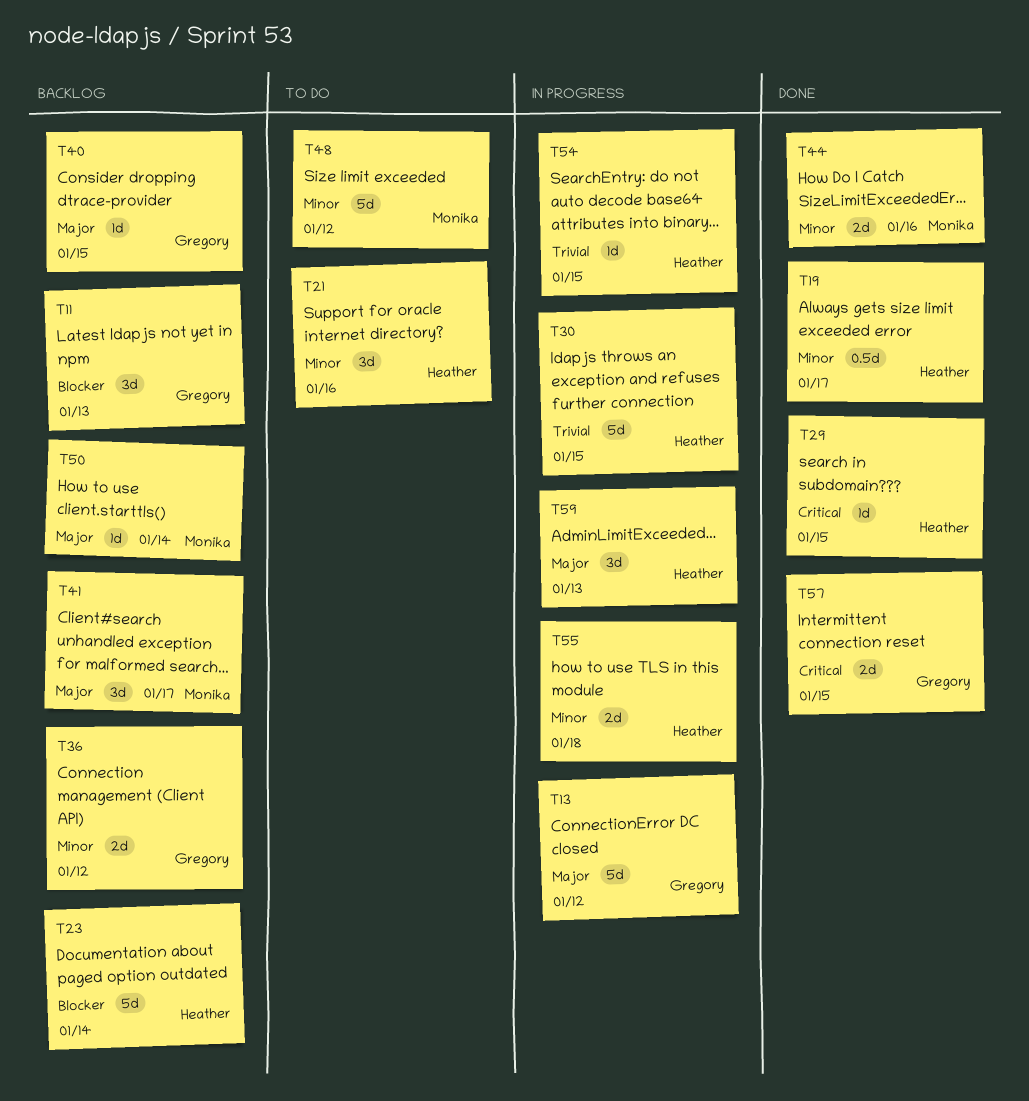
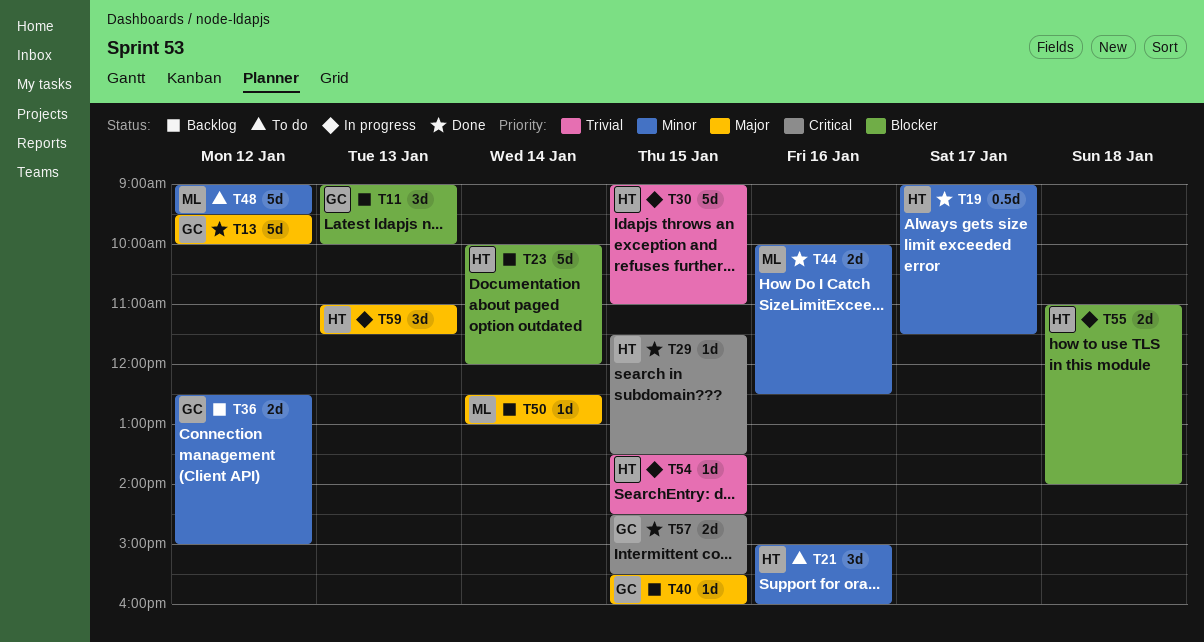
T13, status: In progress -> Done
T41: present -> none
T55, priority: Minor -> Blocker

